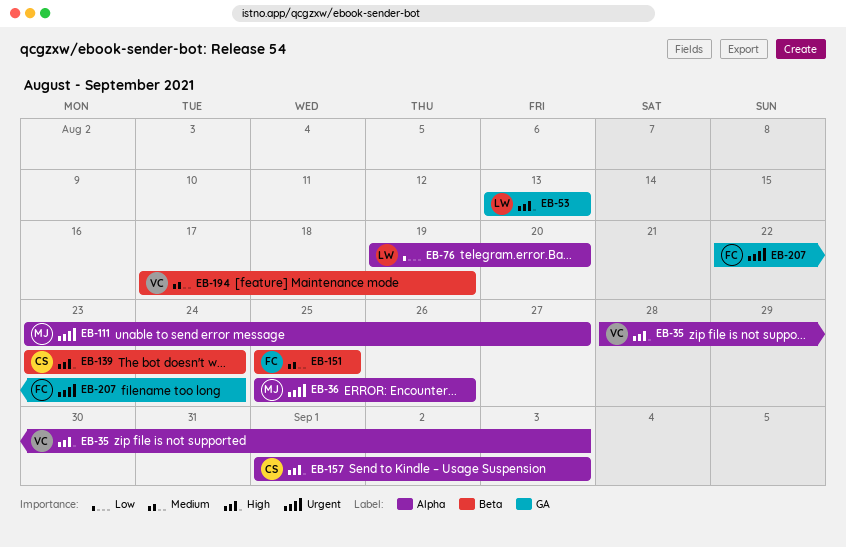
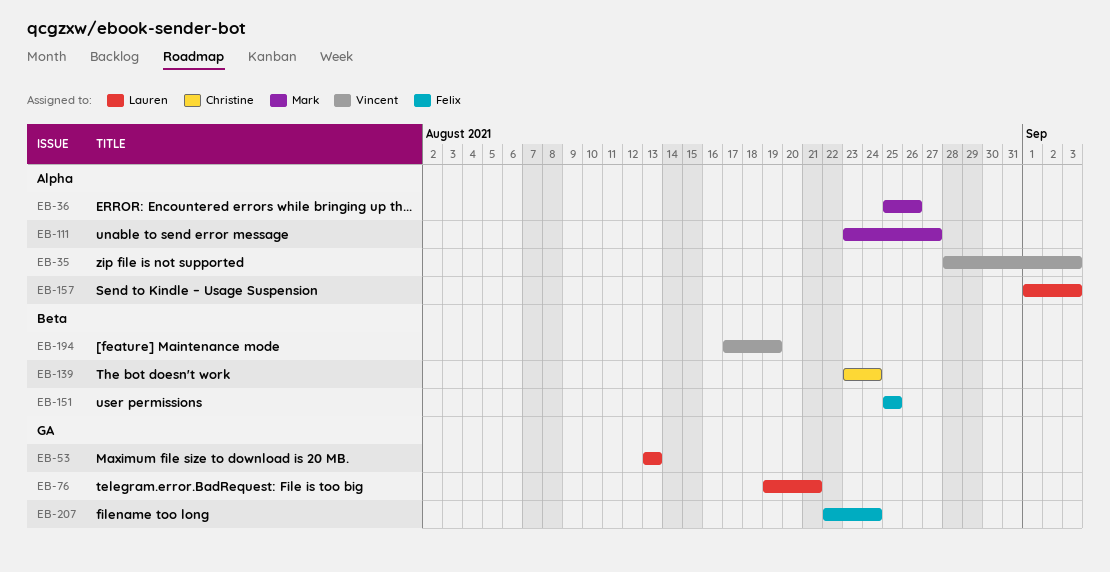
EB-76, label: Alpha -> GA
EB-76, due: Aug 20 -> Aug 21
EB-157, owner: Christine -> Lauren

